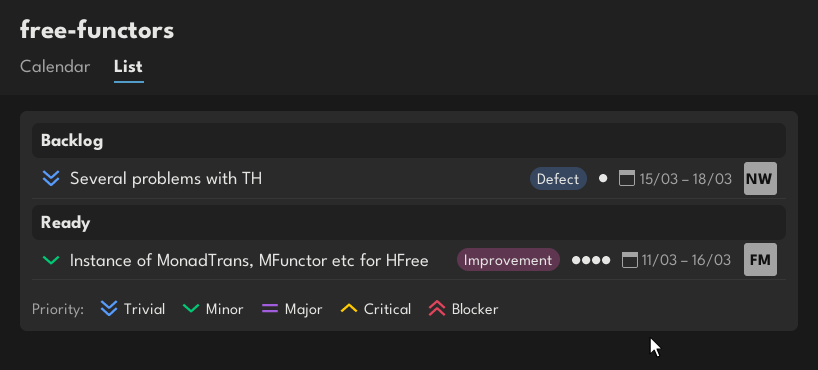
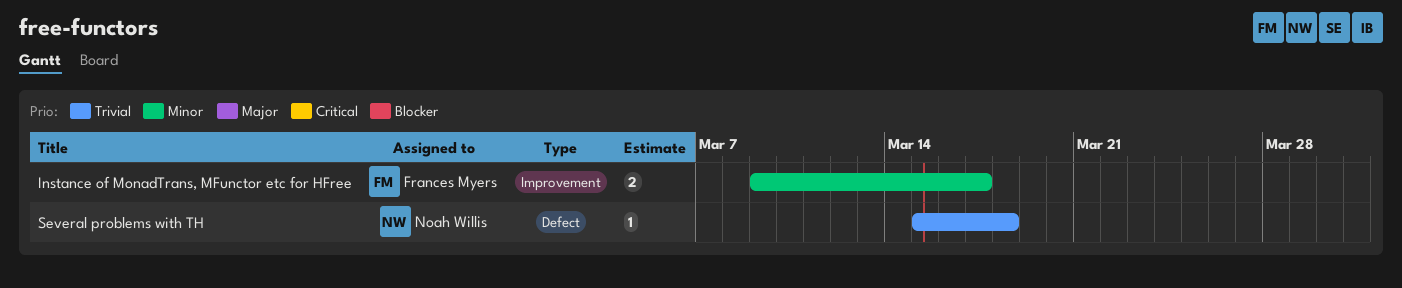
Instance of MonadTrans, MFunctor etc for HFree, estimate: 4 -> 2
Instance of MonadTrans, MFunctor etc for HFree, start: Mar 11 -> Mar 9
Instance of MonadTrans, MFunctor etc for HFree, due: Mar 16 -> Mar 17

